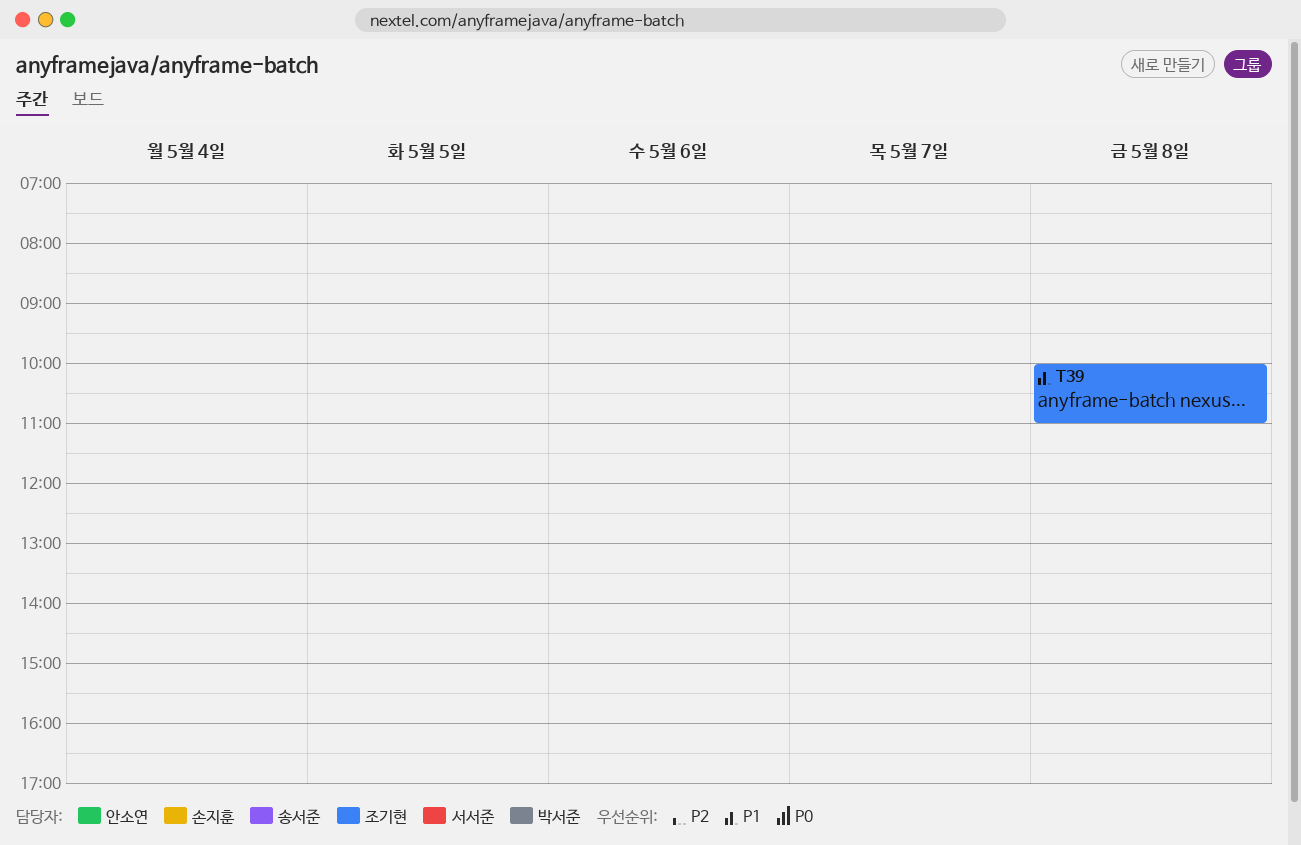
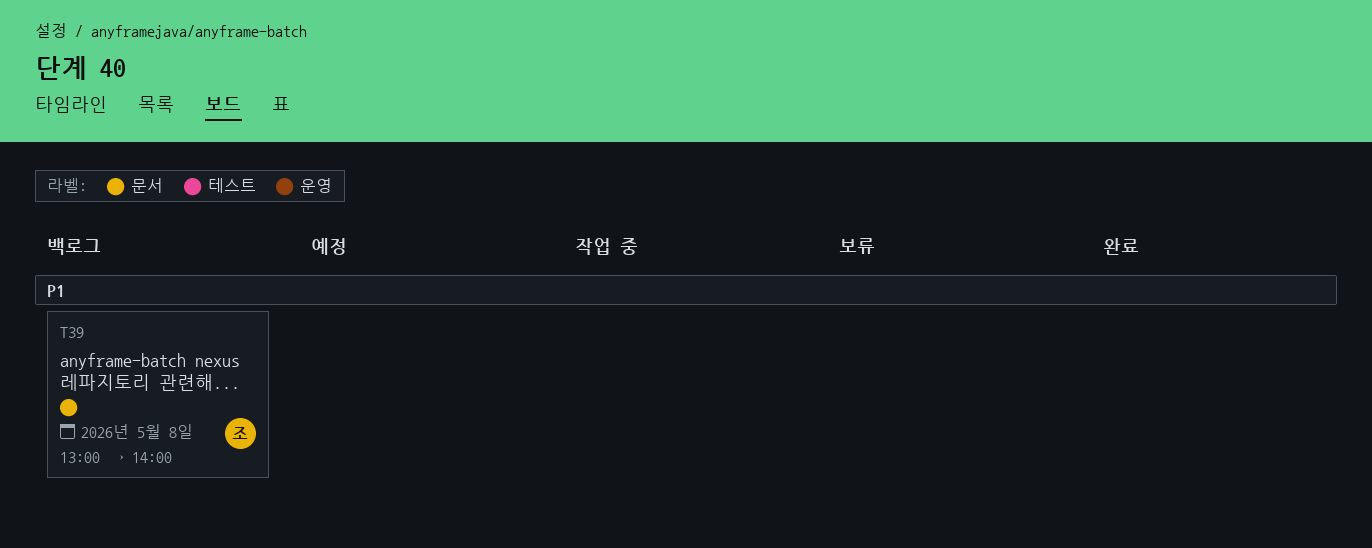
T39, begins: 10:00 -> 13:00
T39, ends: 11:00 -> 14:00

